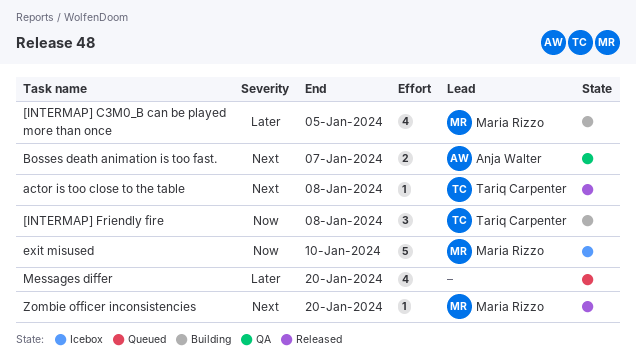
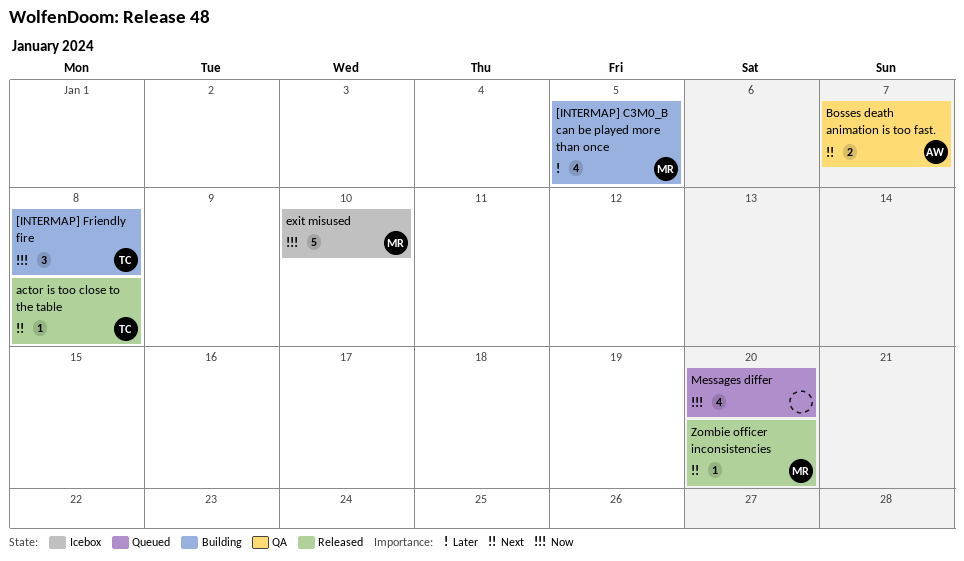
Messages differ, priority: Later -> Now

